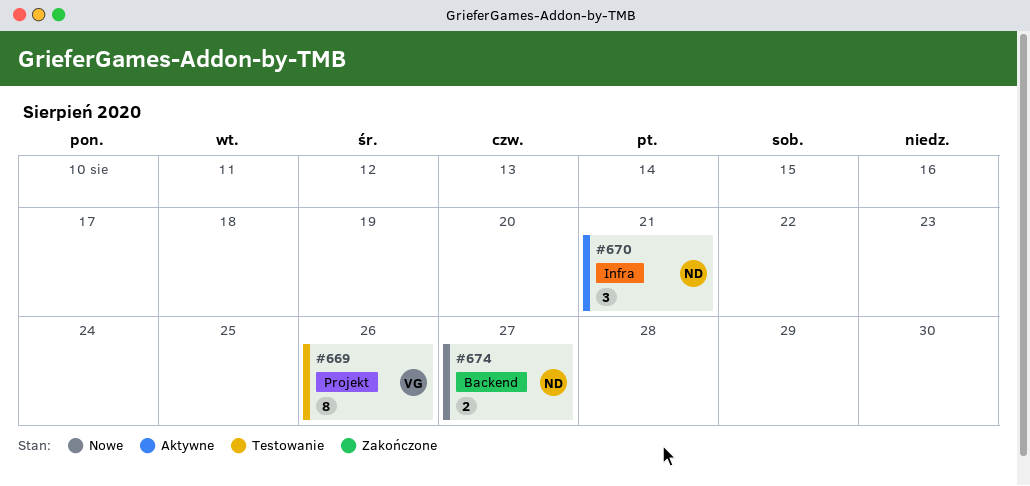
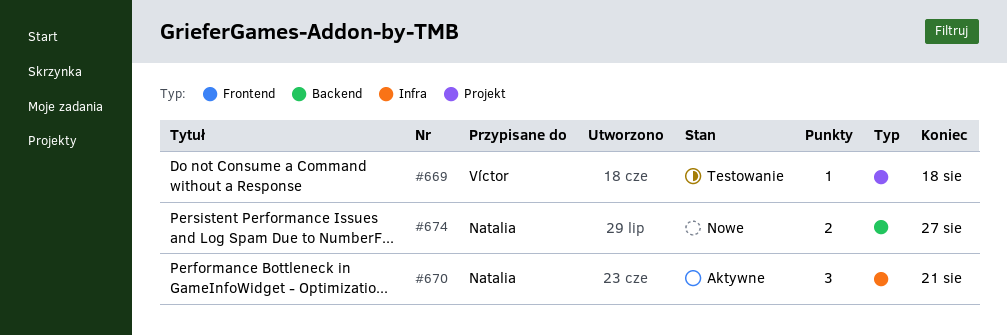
#669, estimate: 8 -> 1
#669, due: Aug 26 -> Aug 18

